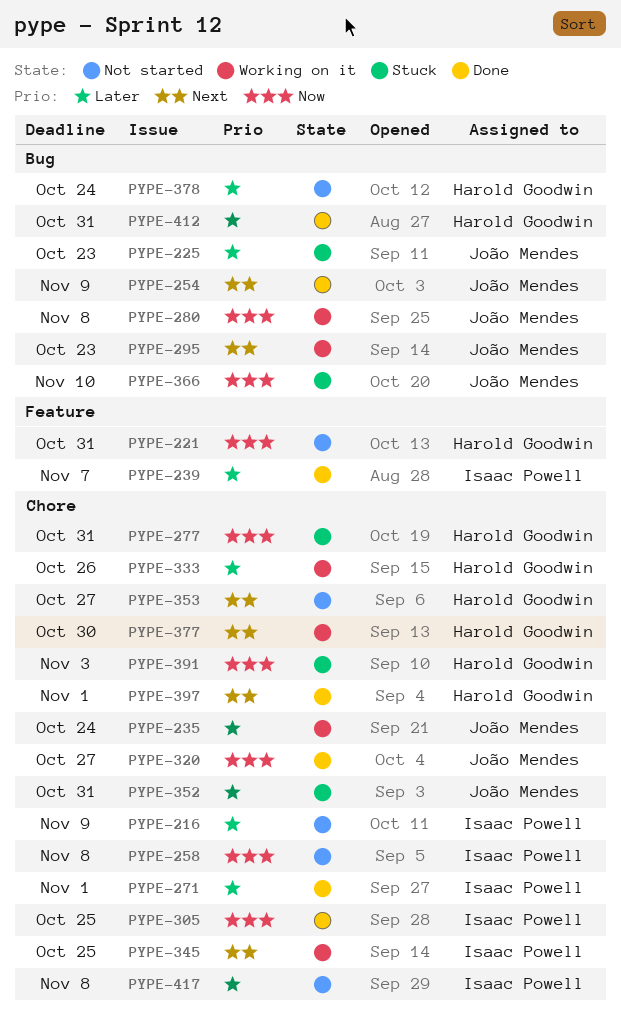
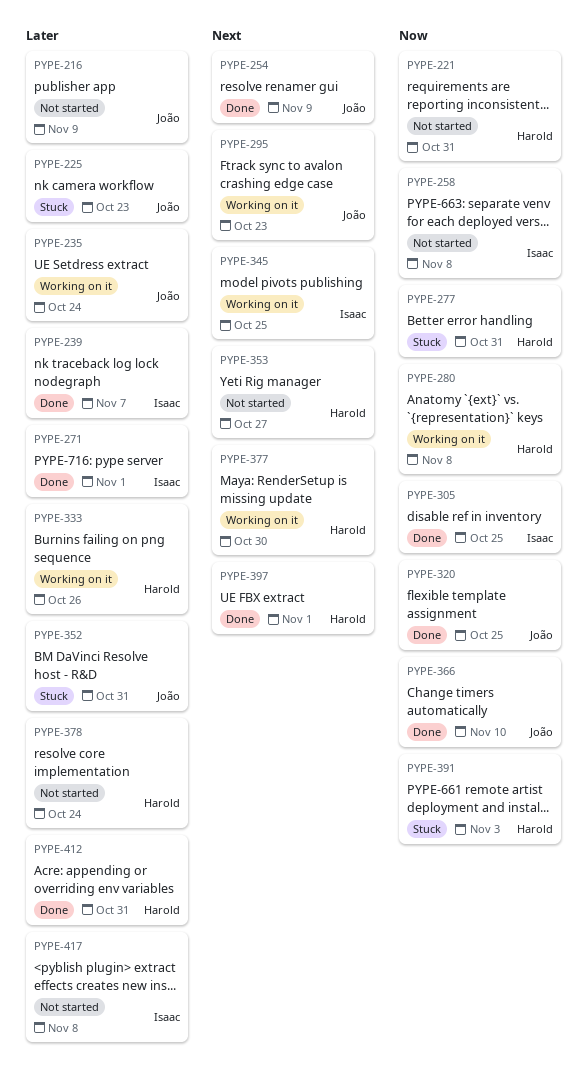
PYPE-216, owner: Isaac Powell -> João Mendes
PYPE-280, owner: João Mendes -> Harold Goodwin
PYPE-320, due: Oct 27 -> Oct 25
PYPE-366, status: Stuck -> Done

